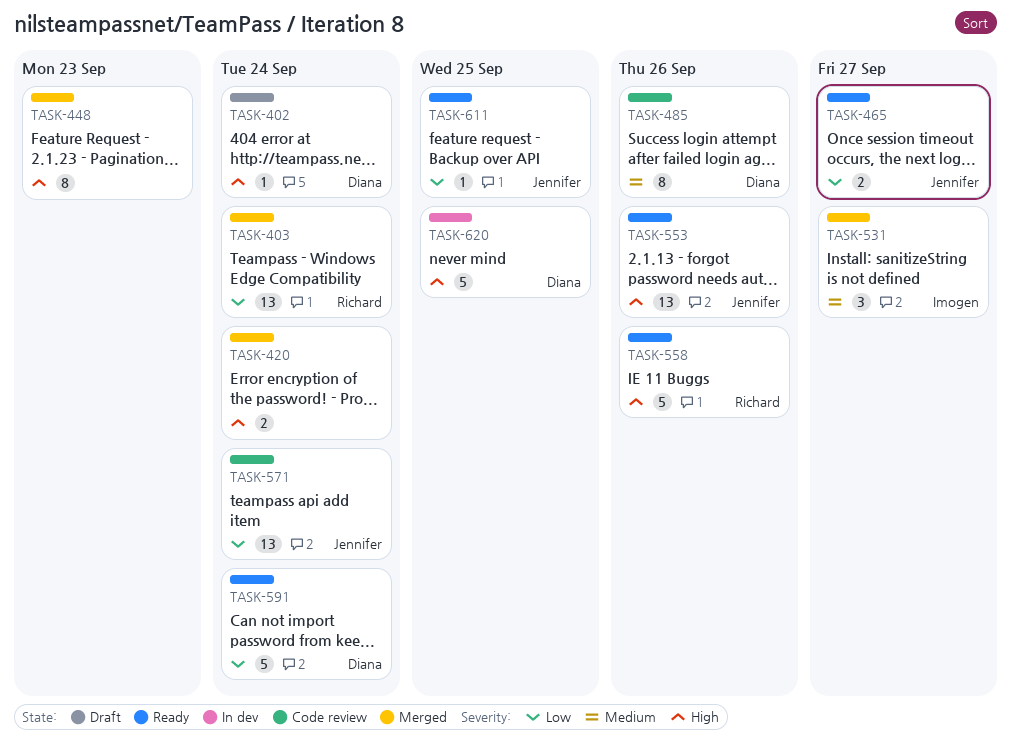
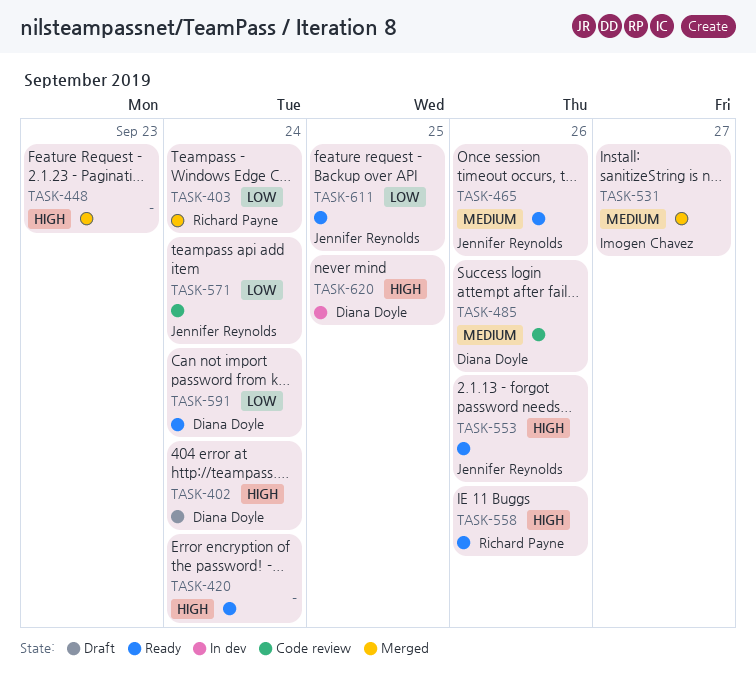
TASK-420, status: Merged -> Ready
TASK-465, priority: Low -> Medium
TASK-465, due: Sep 27 -> Sep 26

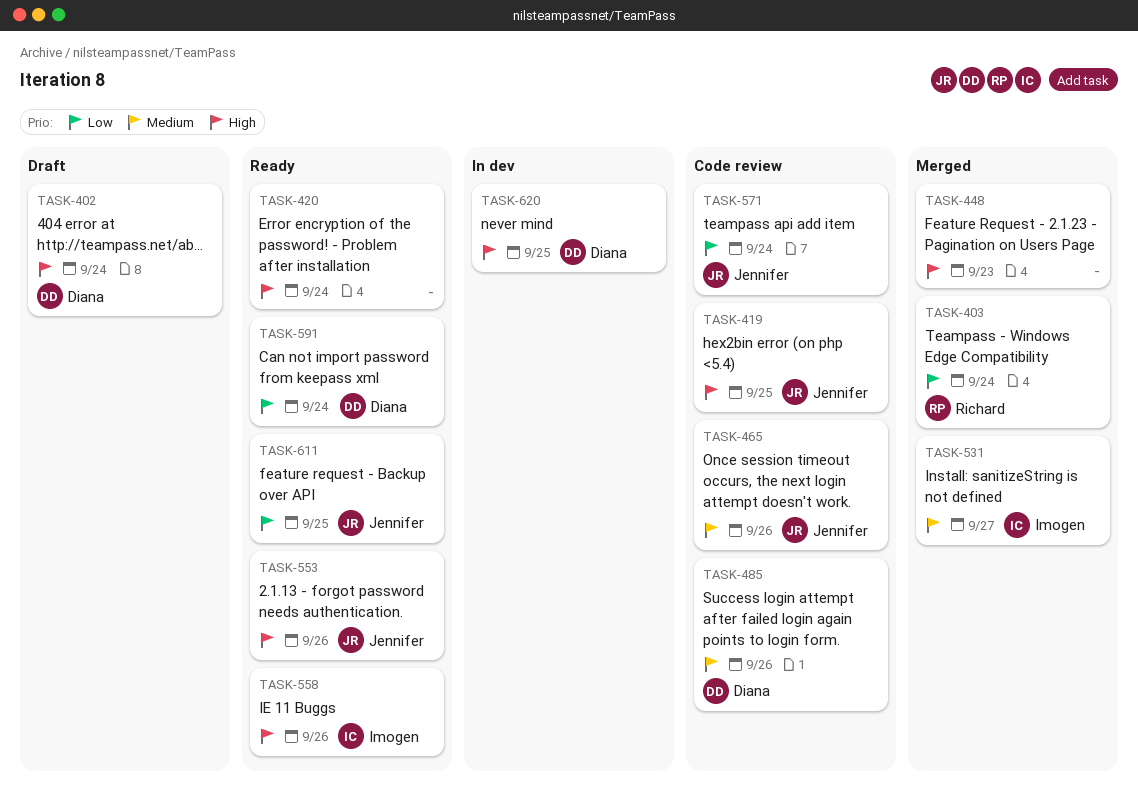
TASK-419: none -> present
TASK-465, status: Ready -> Code review
TASK-558, owner: Richard Payne -> Imogen Chavez

